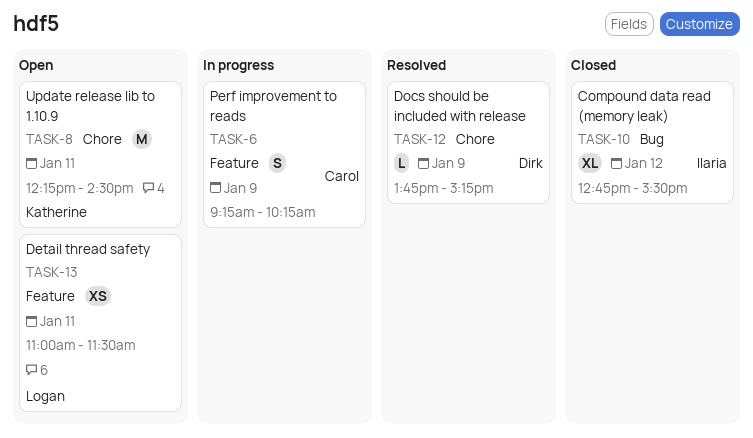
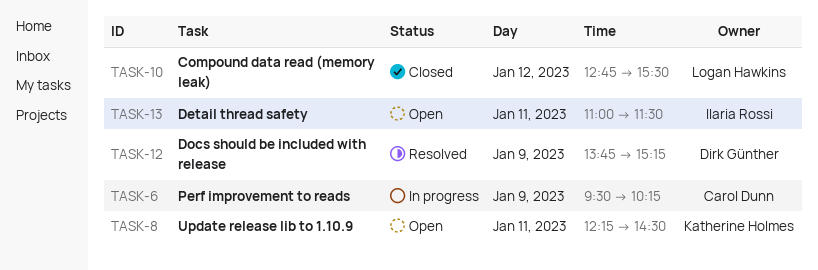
TASK-6, begins: 09:15 -> 09:30
TASK-10, owner: Ilaria Rossi -> Logan Hawkins
TASK-13, owner: Logan Hawkins -> Ilaria Rossi

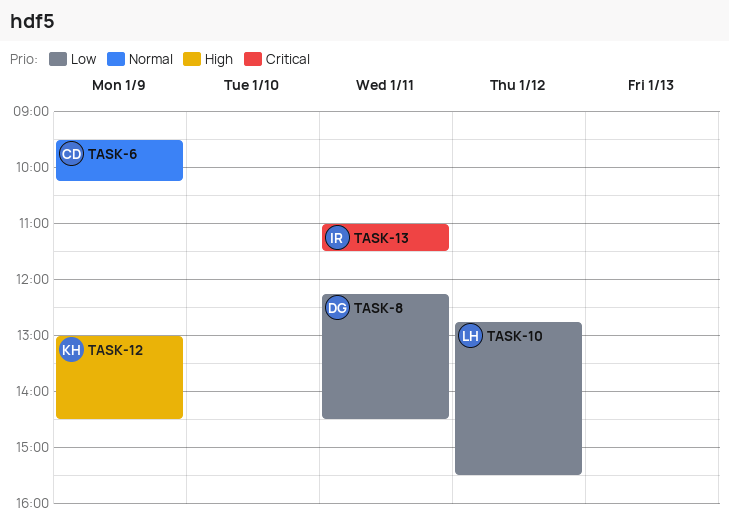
TASK-8, owner: Katherine Holmes -> Dirk Günther
TASK-12, owner: Dirk Günther -> Katherine Holmes
TASK-12, begins: 13:45 -> 13:00
TASK-12, ends: 15:15 -> 14:30

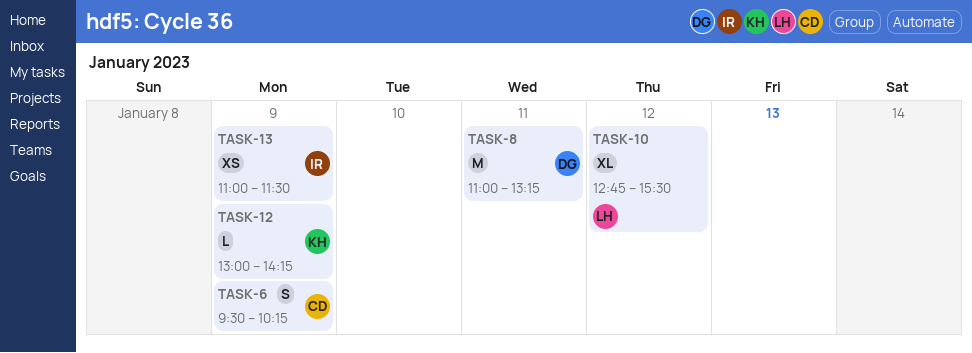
TASK-8, begins: 12:15 -> 11:00
TASK-8, ends: 14:30 -> 13:15
TASK-12, ends: 14:30 -> 14:15
TASK-13, day: Jan 11 -> Jan 9

